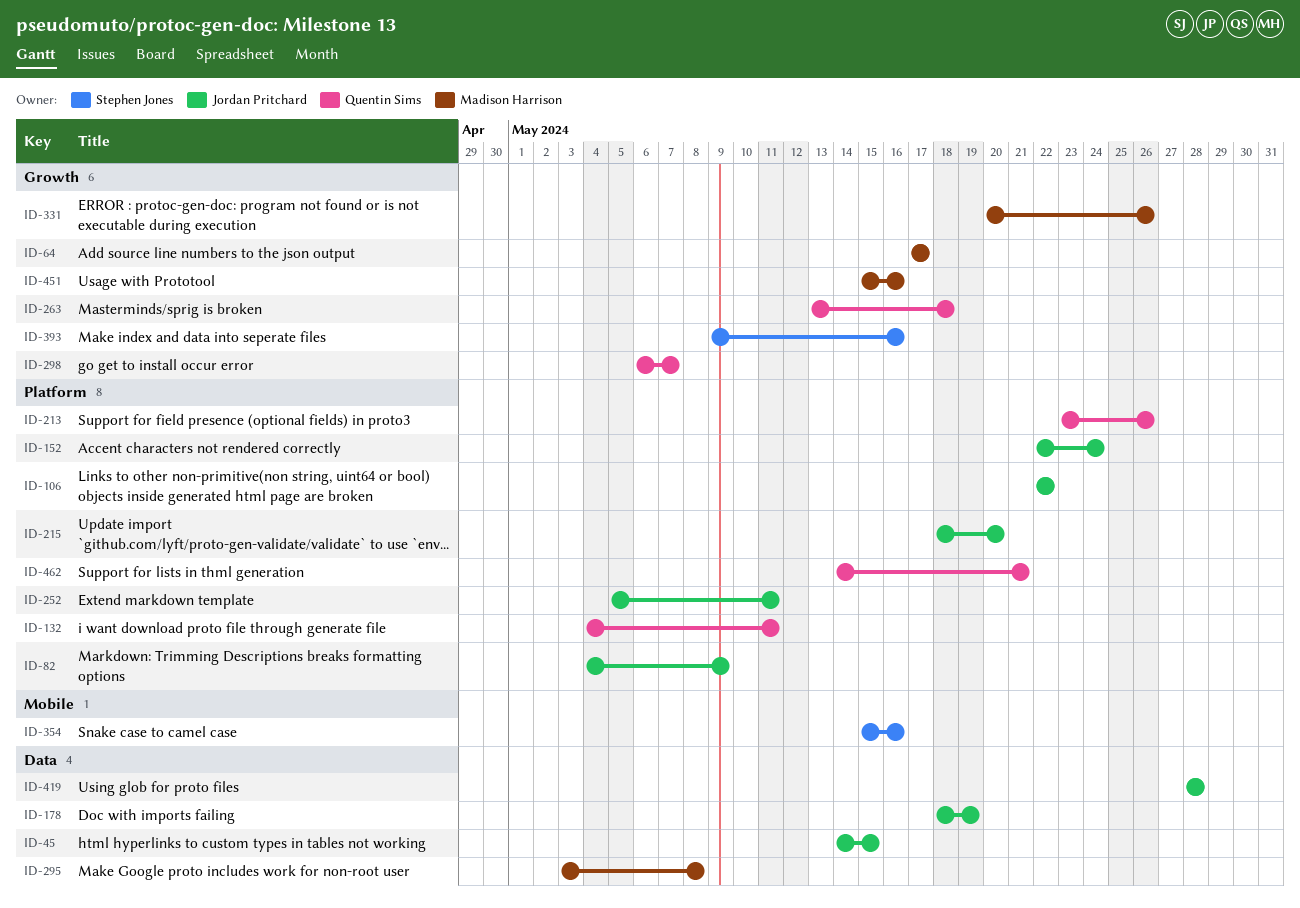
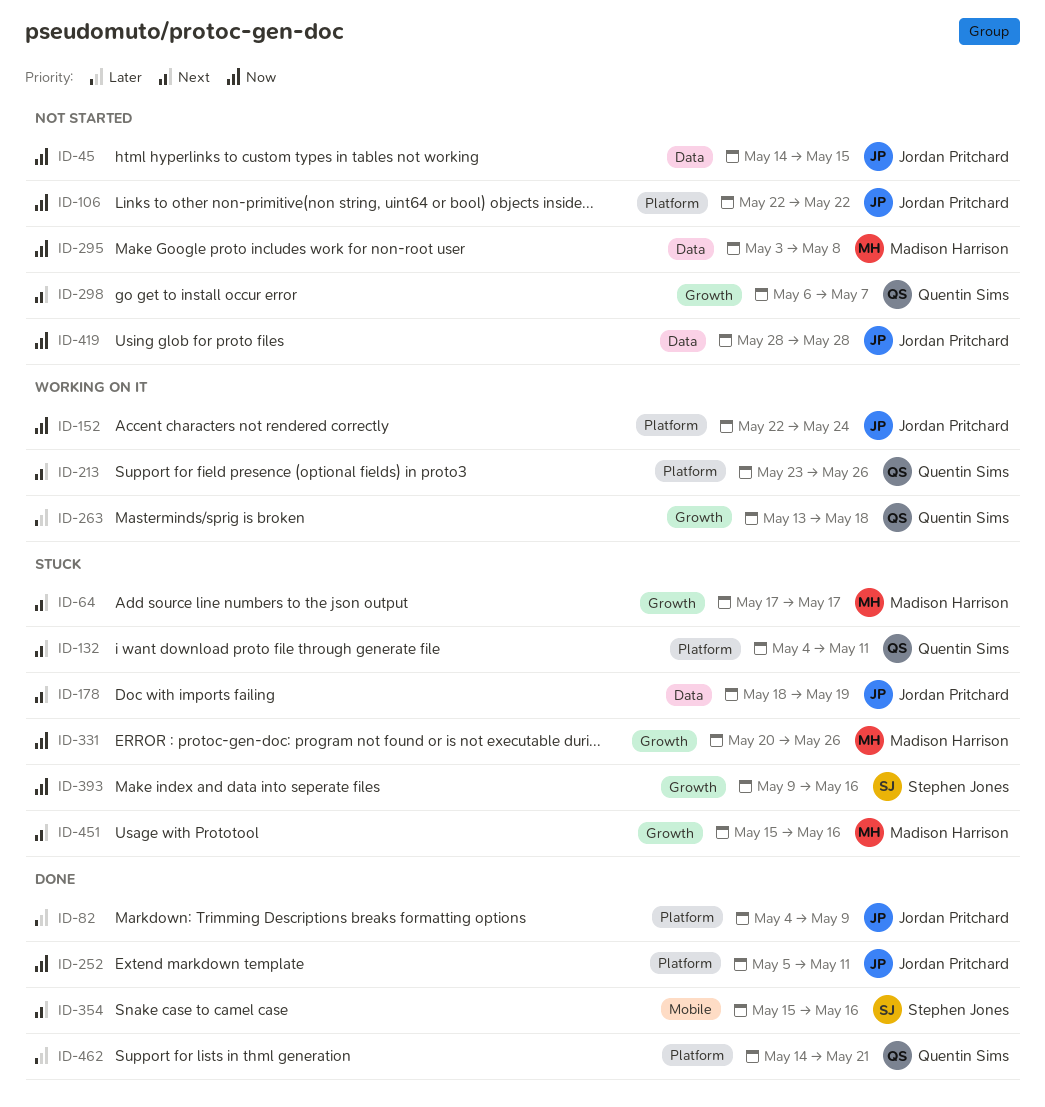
ID-215: present -> none

